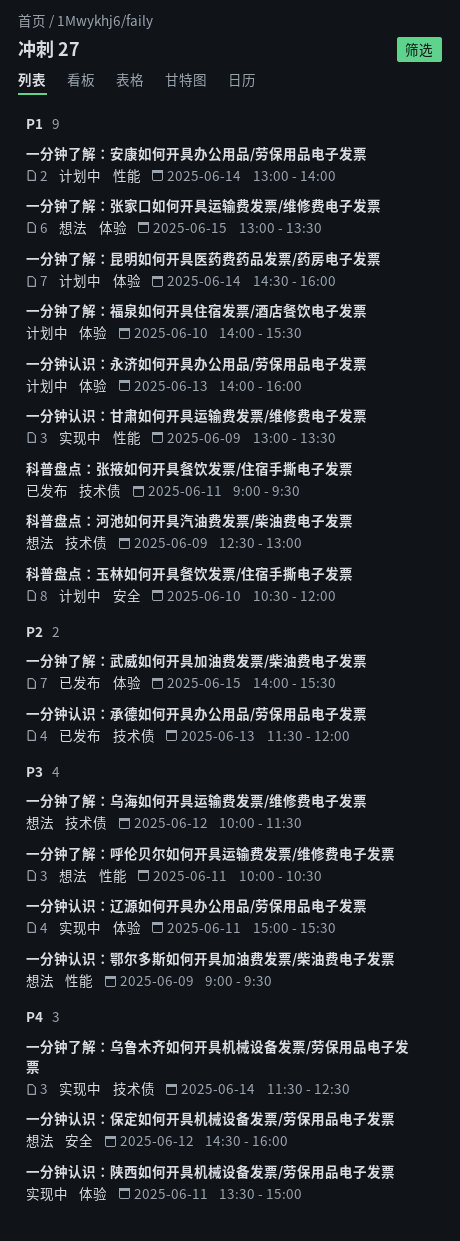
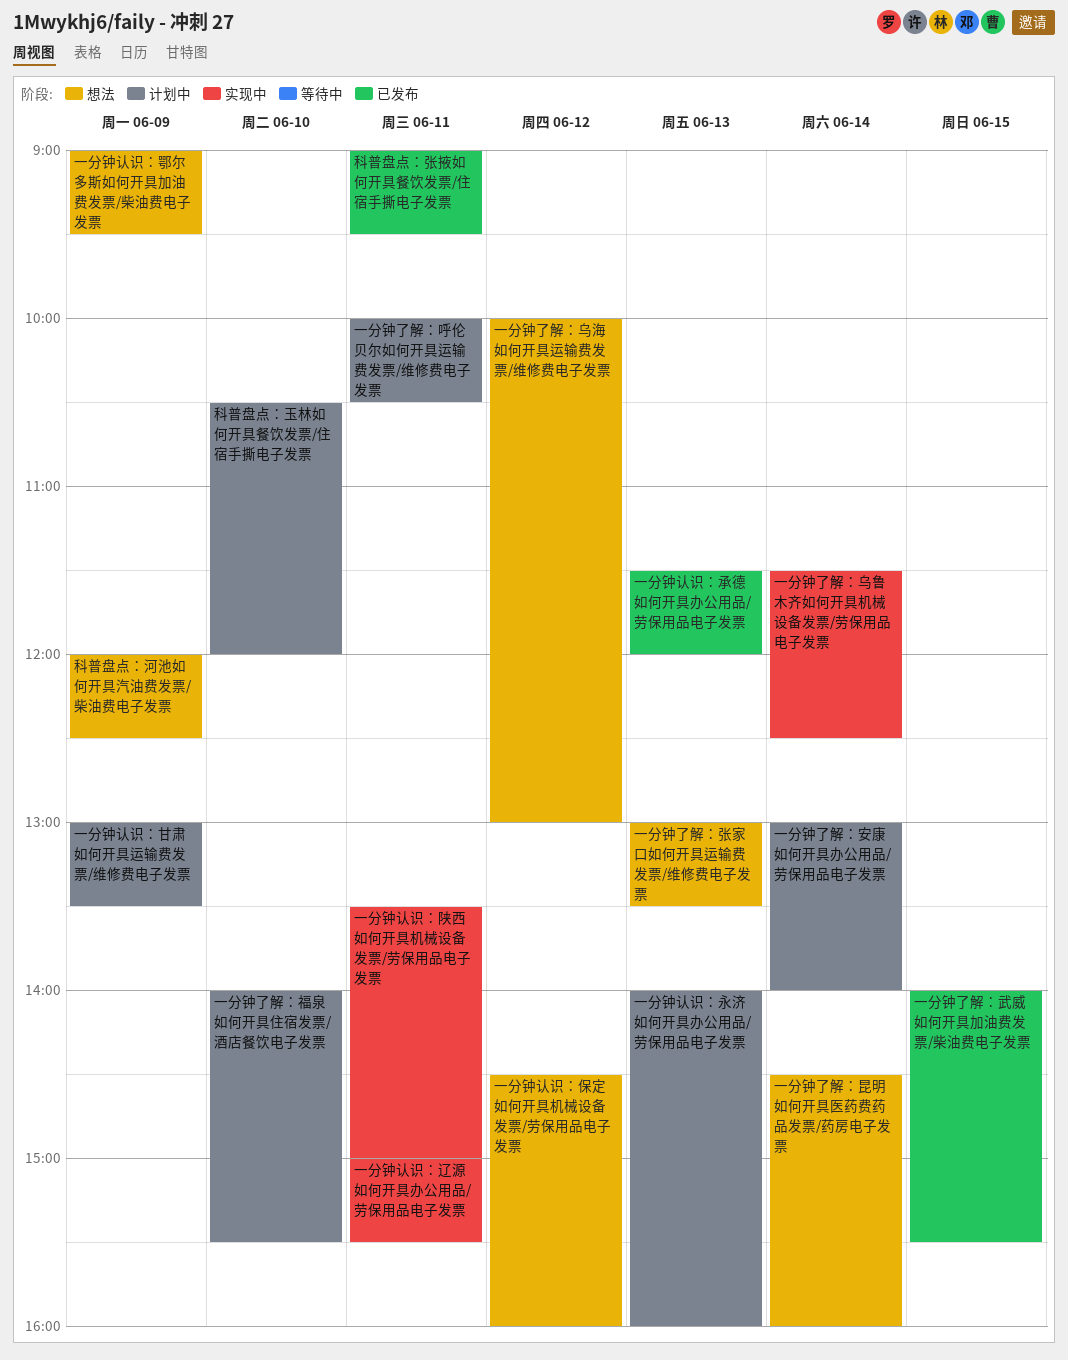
一分钟了解：乌海如何开具运输费发票/维修费电子发票, ends: 11:30 -> 13:00
一分钟了解：呼伦贝尔如何开具运输费发票/维修费电子发票, status: 想法 -> 计划中
一分钟了解：张家口如何开具运输费发票/维修费电子发票, day: Jun 15 -> Jun 13
一分钟了解：昆明如何开具医药费药品发票/药房电子发票, status: 计划中 -> 想法
一分钟认识：甘肃如何开具运输费发票/维修费电子发票, status: 实现中 -> 计划中
科普盘点：河池如何开具汽油费发票/柴油费电子发票, begins: 12:30 -> 12:00
科普盘点：河池如何开具汽油费发票/柴油费电子发票, ends: 13:00 -> 12:30

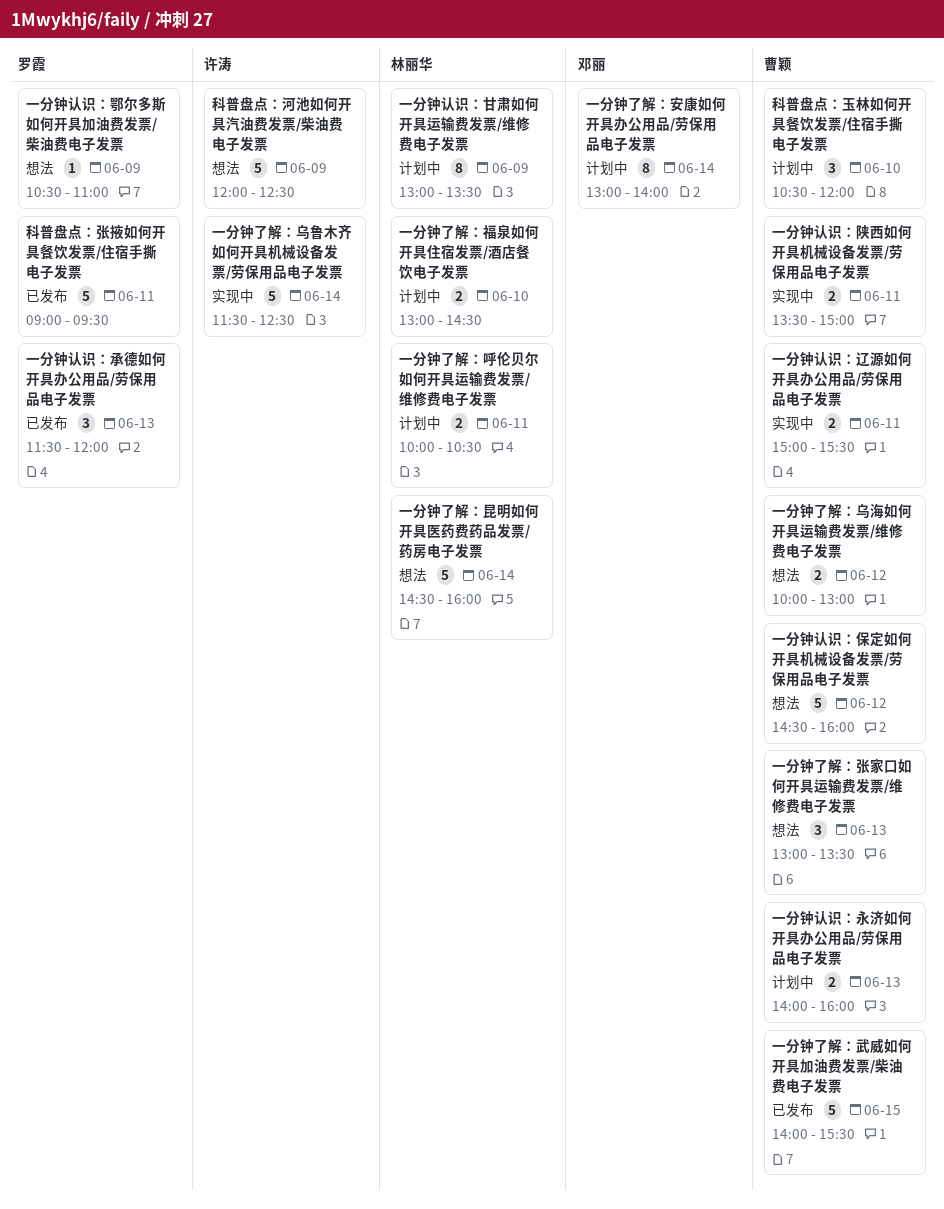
一分钟了解：福泉如何开具住宿发票/酒店餐饮电子发票, begins: 14:00 -> 13:00
一分钟了解：福泉如何开具住宿发票/酒店餐饮电子发票, ends: 15:30 -> 14:30
一分钟认识：鄂尔多斯如何开具加油费发票/柴油费电子发票, begins: 09:00 -> 10:30
一分钟认识：鄂尔多斯如何开具加油费发票/柴油费电子发票, ends: 09:30 -> 11:00

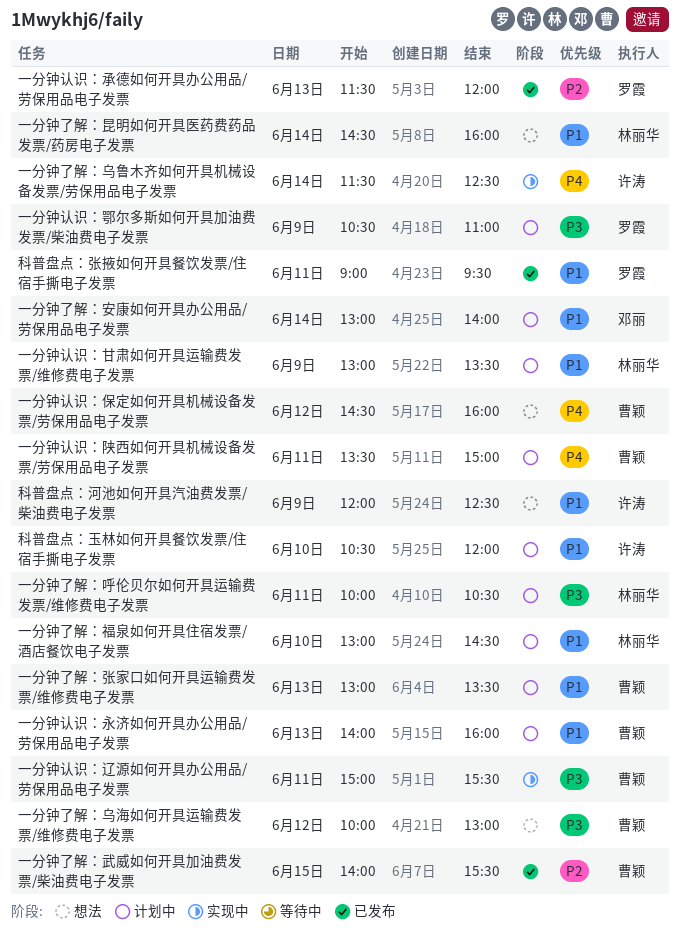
一分钟了解：张家口如何开具运输费发票/维修费电子发票, status: 想法 -> 计划中
一分钟认识：鄂尔多斯如何开具加油费发票/柴油费电子发票, status: 想法 -> 计划中
一分钟认识：陕西如何开具机械设备发票/劳保用品电子发票, status: 实现中 -> 计划中
科普盘点：玉林如何开具餐饮发票/住宿手撕电子发票, owner: 曹颖 -> 许涛

